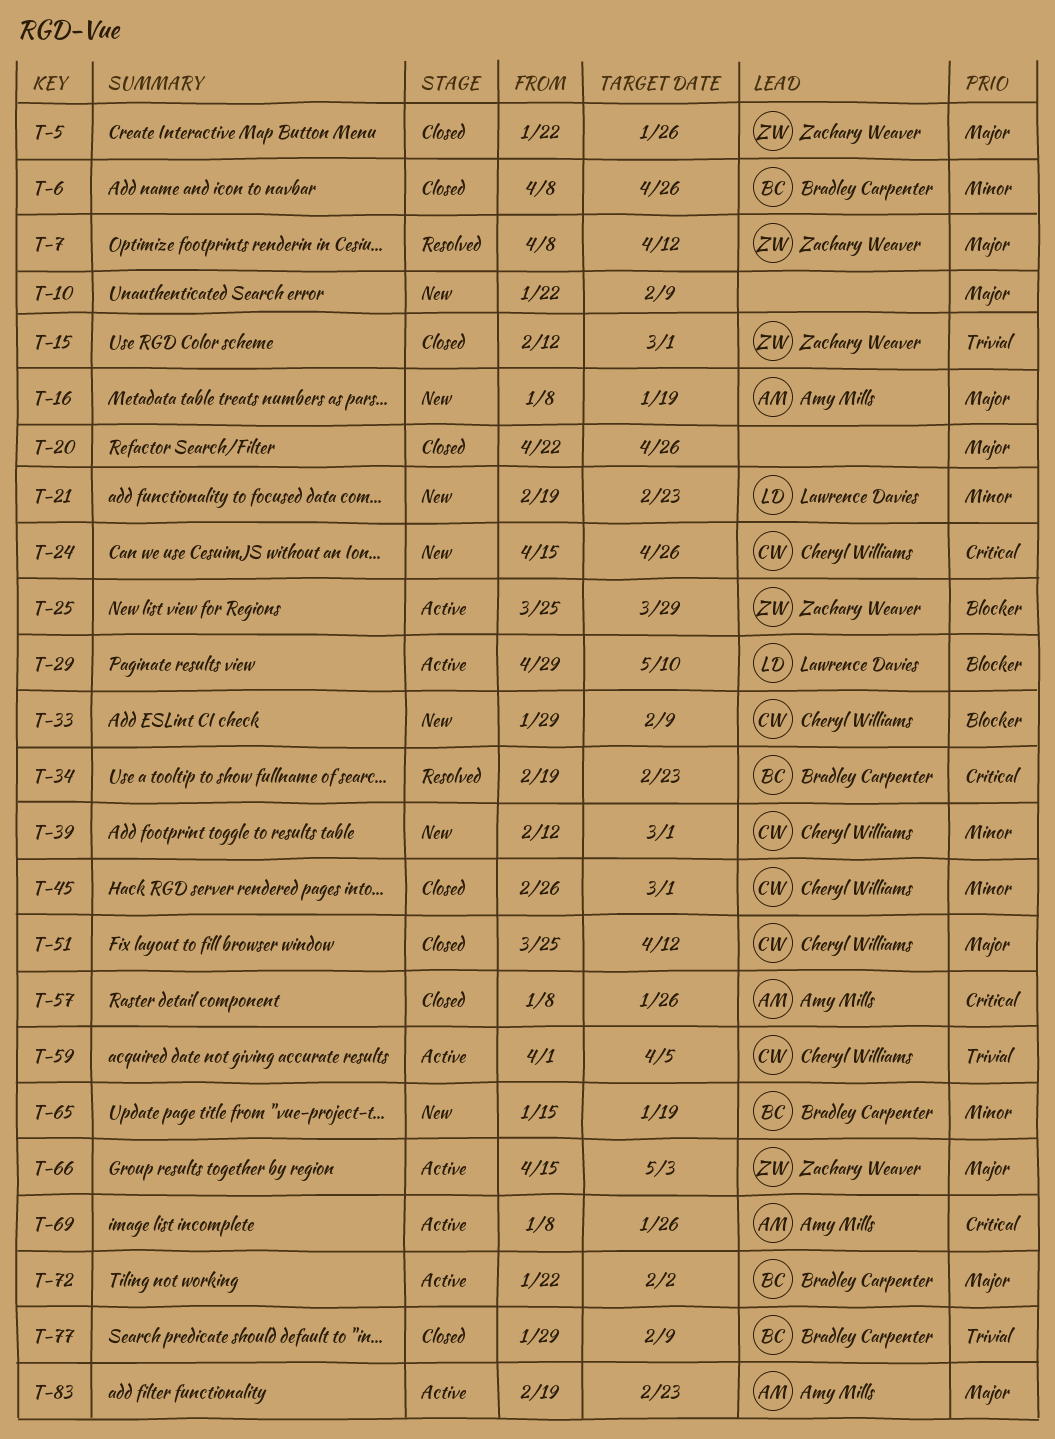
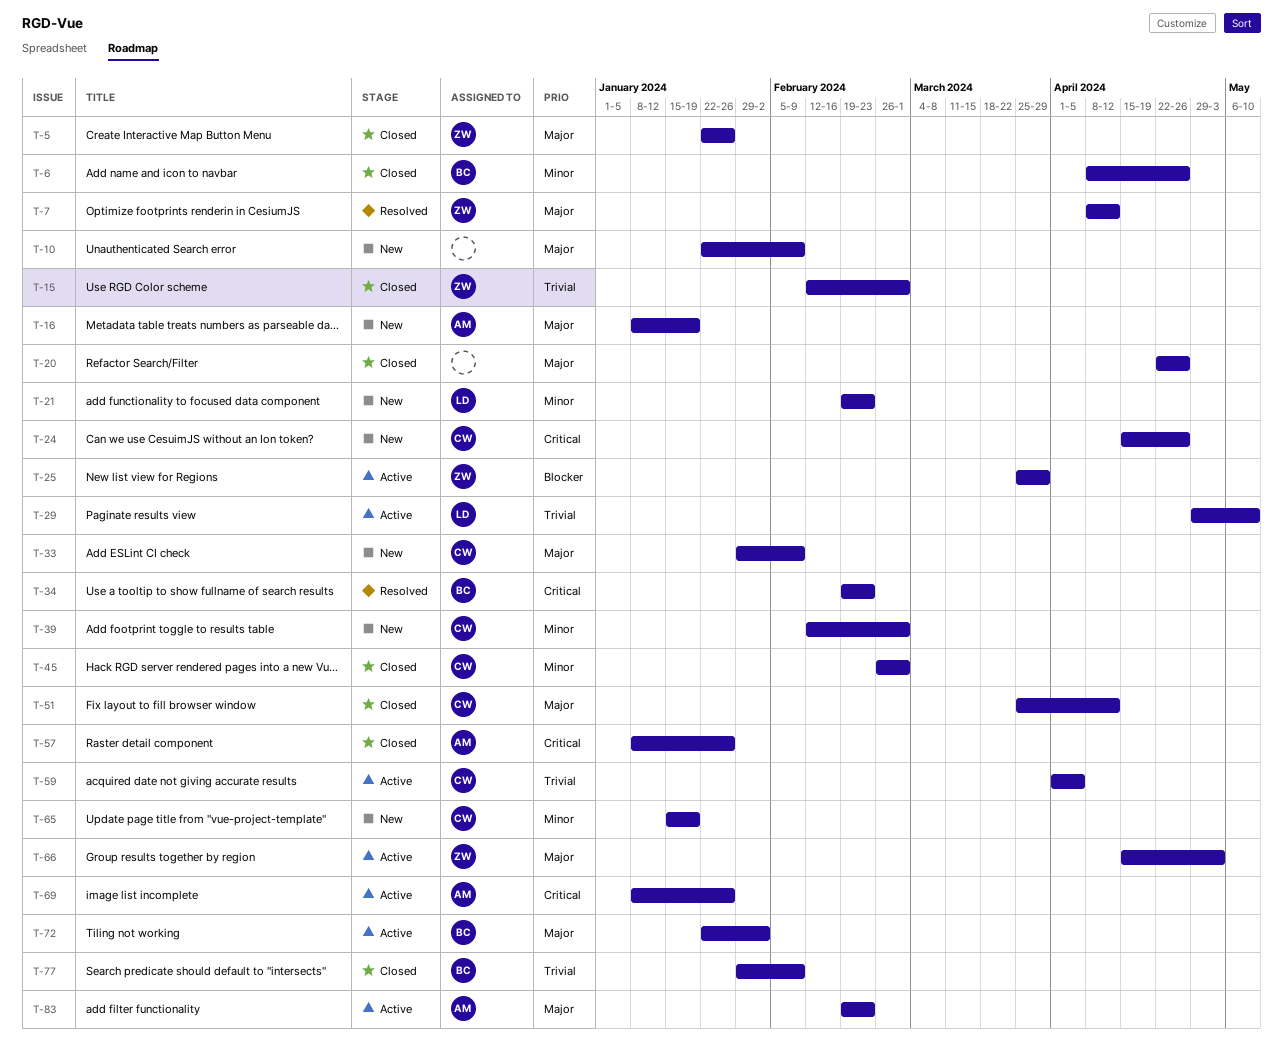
T-29, priority: Blocker -> Trivial
T-33, priority: Blocker -> Major
T-65, owner: Bradley Carpenter -> Cheryl Williams

